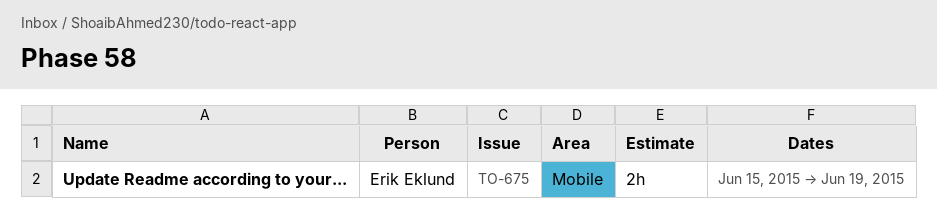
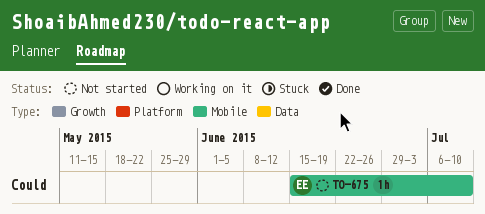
TO-675, estimate: 2h -> 1h
TO-675, due: Jun 19 -> Jul 10

